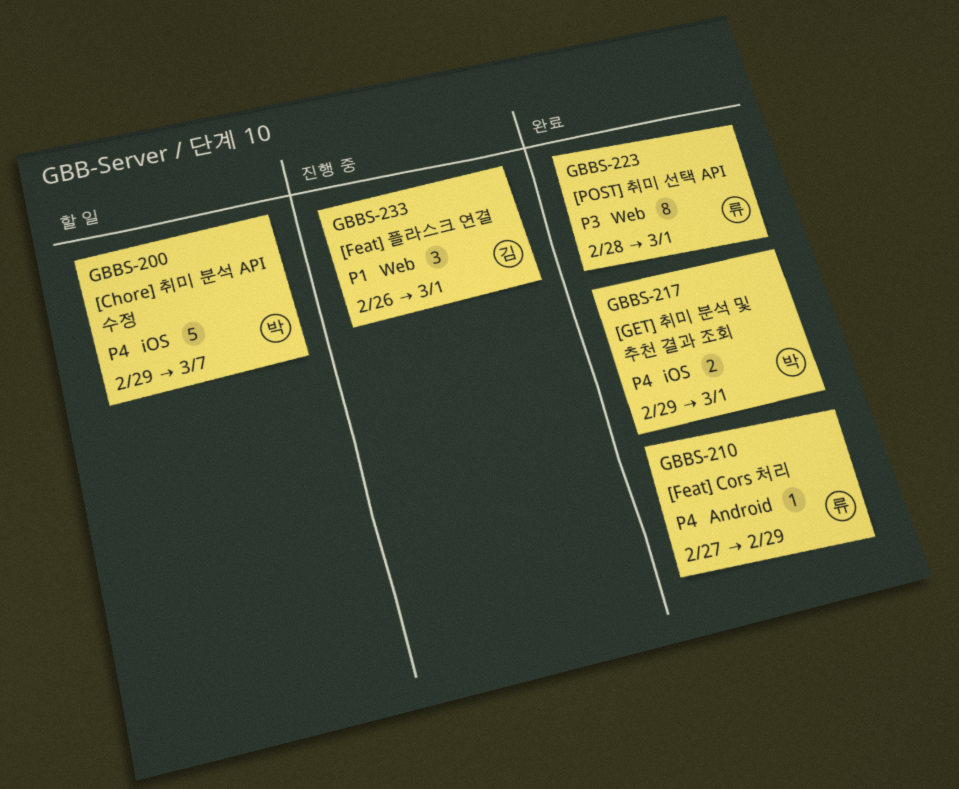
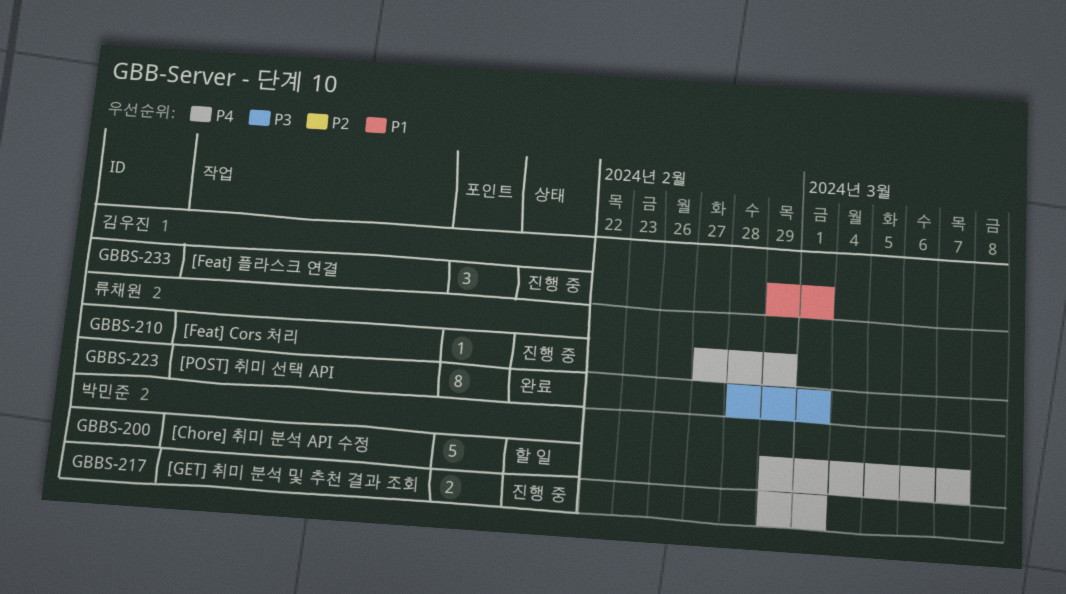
GBBS-210, status: 완료 -> 진행 중
GBBS-217, status: 완료 -> 진행 중
GBBS-233, start: Feb 26 -> Feb 29

